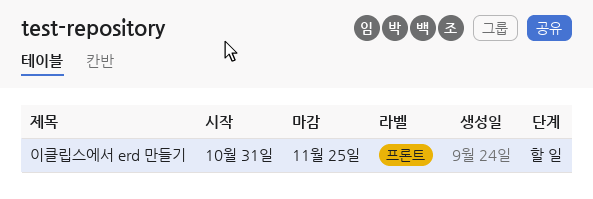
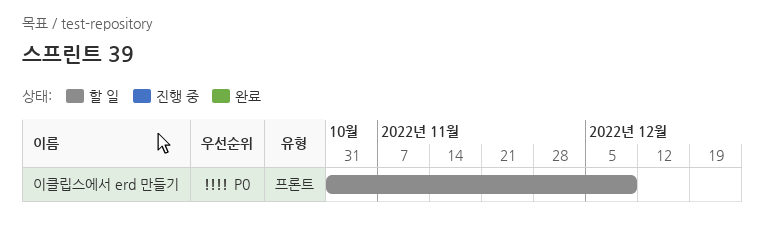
이클립스에서 erd 만들기, due: Nov 25 -> Dec 9

